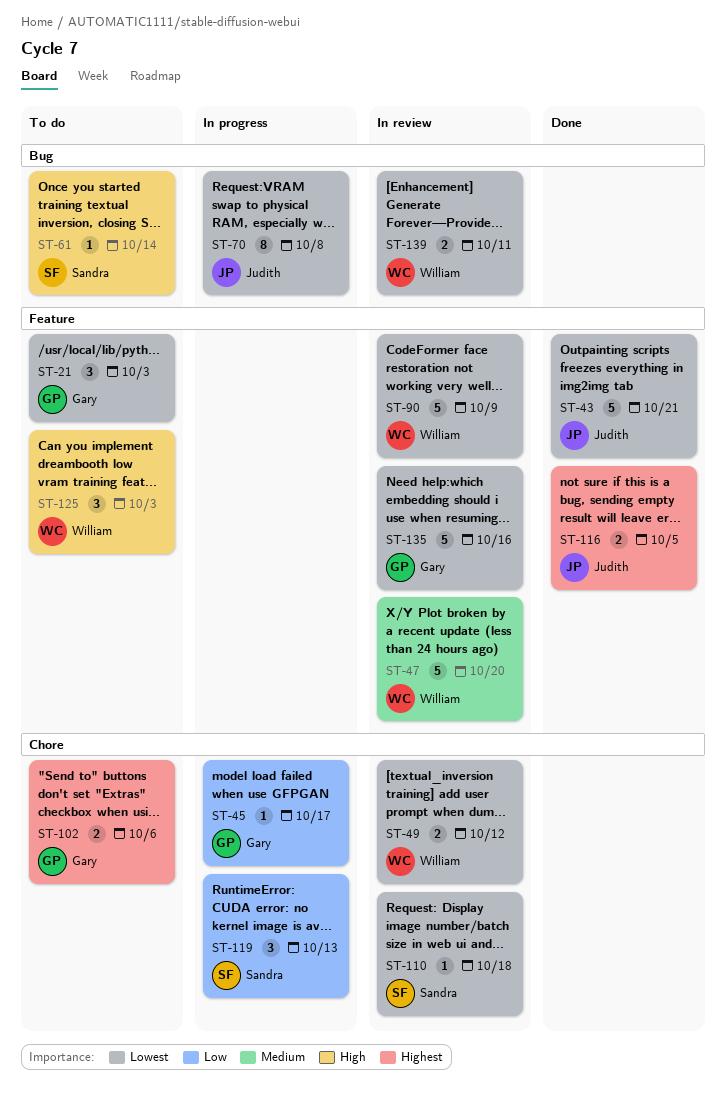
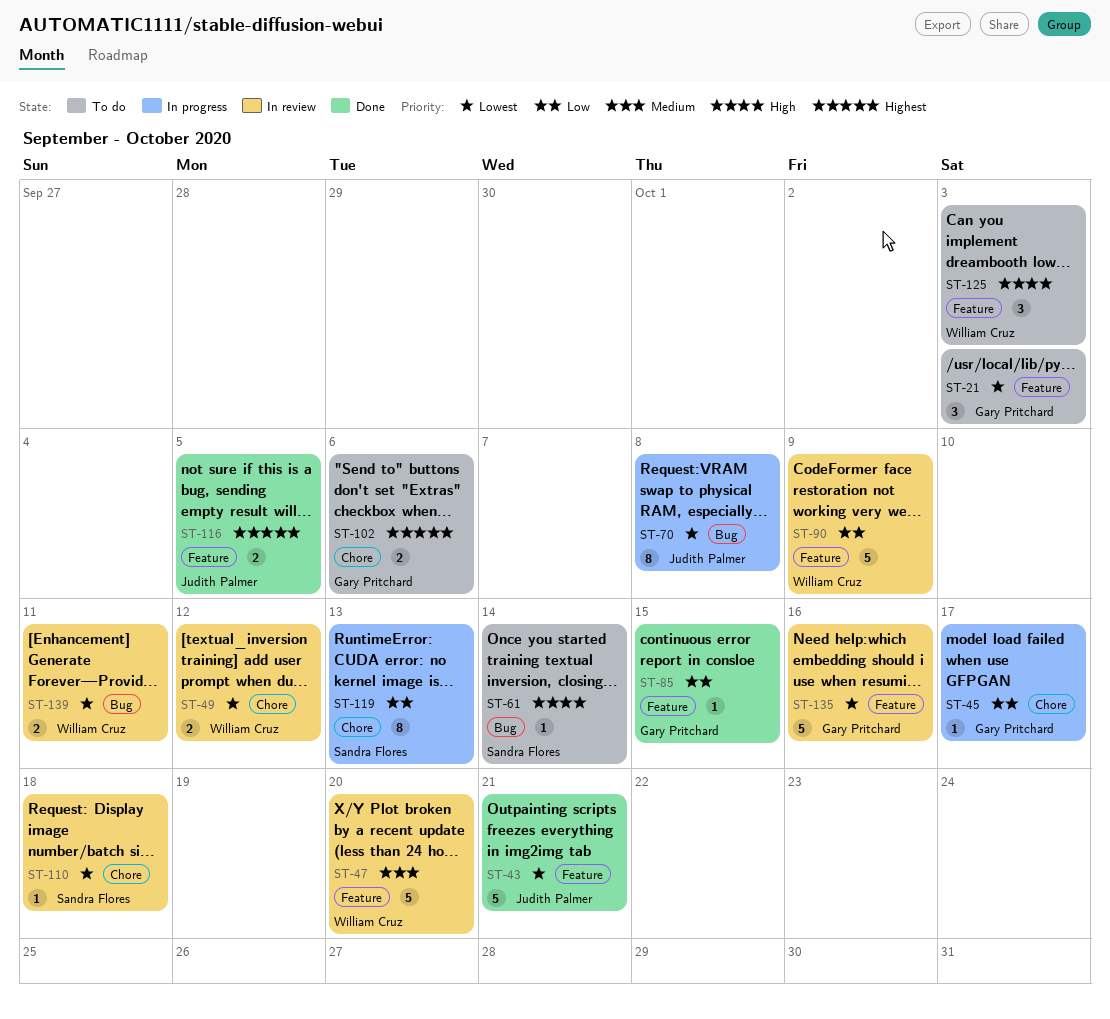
ST-85: none -> present
ST-90, priority: Lowest -> Low
ST-119, estimate: 3 -> 8

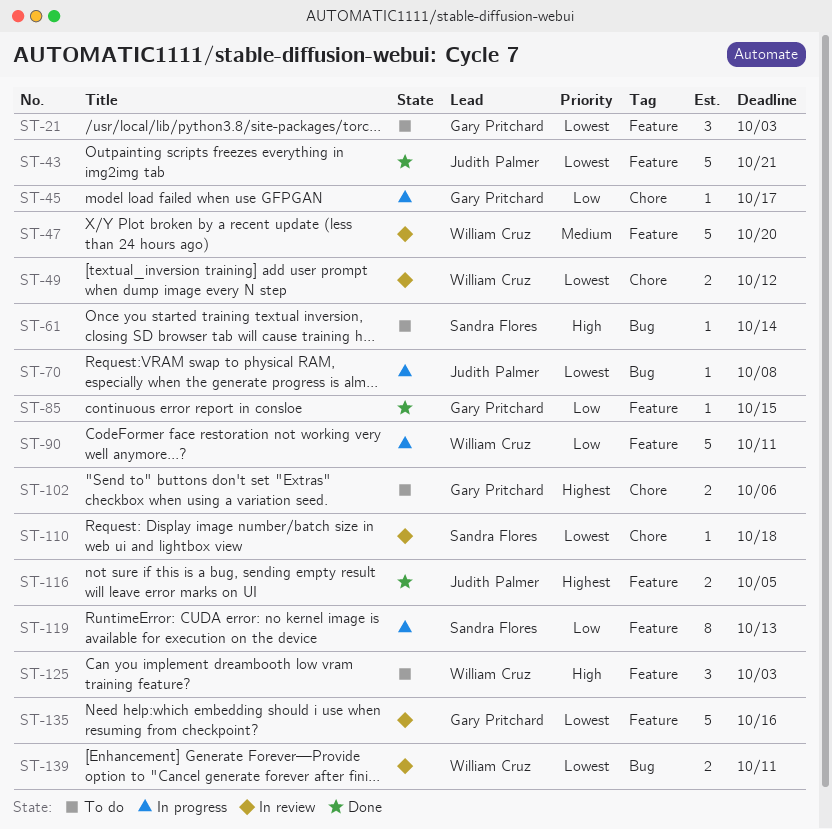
ST-70, estimate: 8 -> 1
ST-90, status: In review -> In progress
ST-90, due: Oct 9 -> Oct 11
ST-119, label: Chore -> Feature

